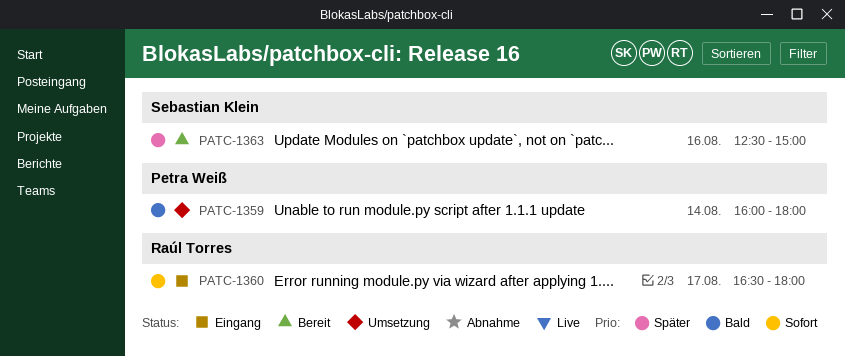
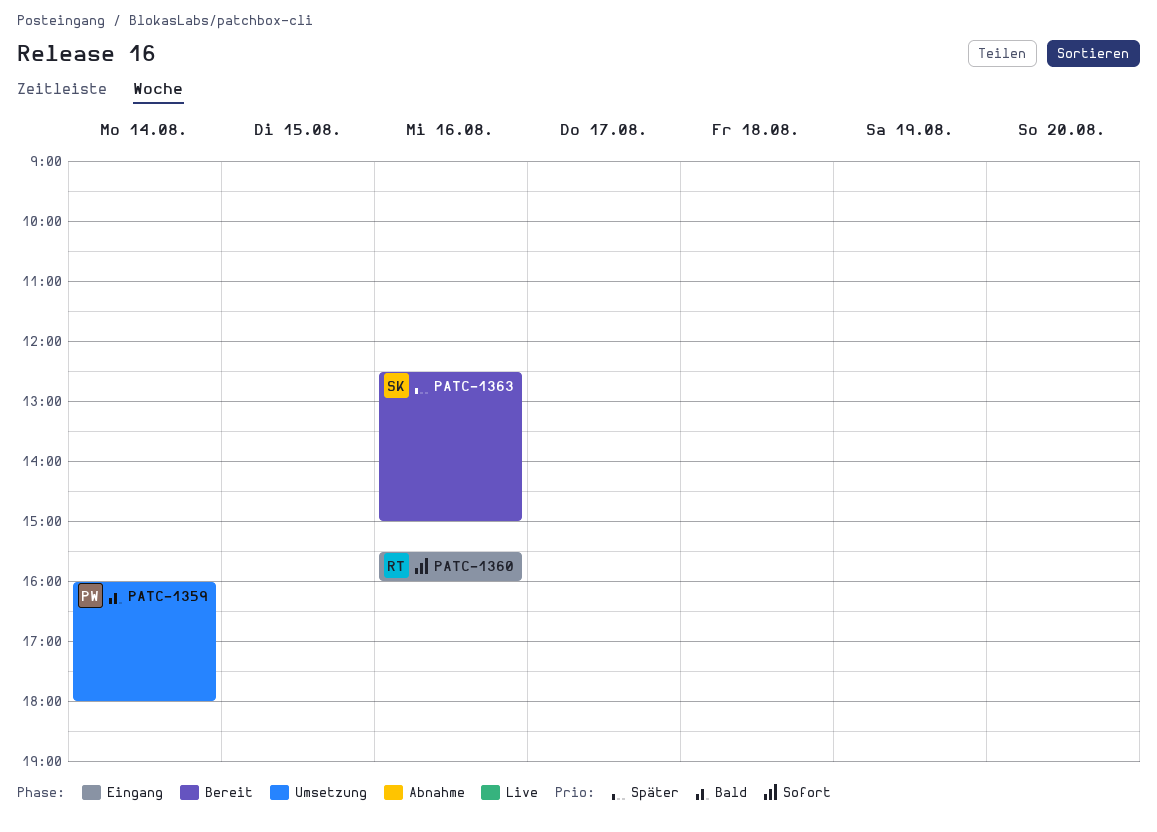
PATC-1360, day: Aug 17 -> Aug 16
PATC-1360, begins: 16:30 -> 15:30
PATC-1360, ends: 18:00 -> 16:00

